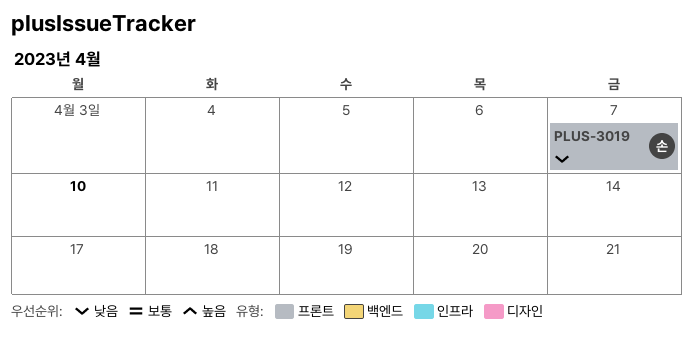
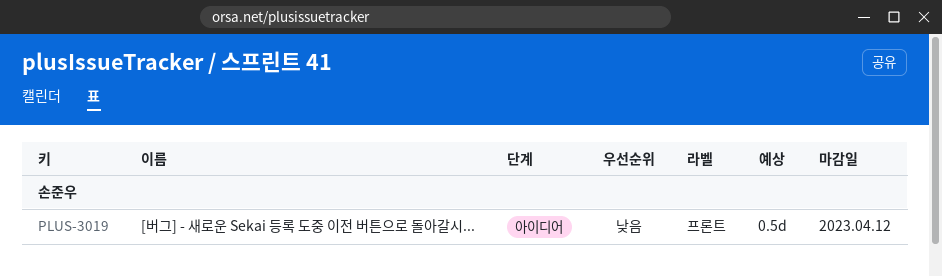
PLUS-3019, due: Apr 7 -> Apr 12

